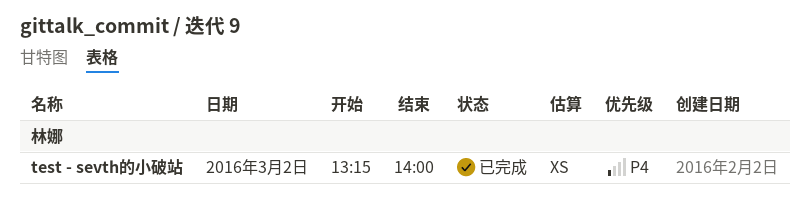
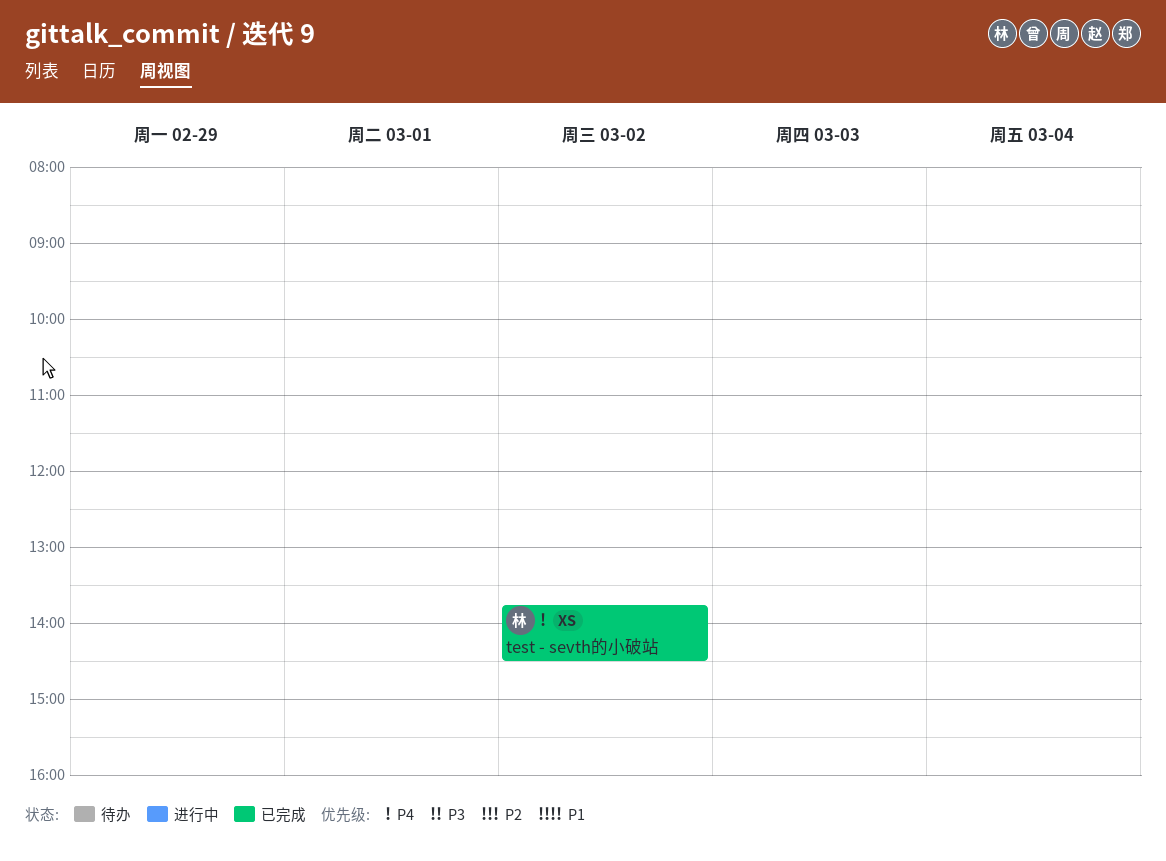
test - sevth的小破站, begins: 13:15 -> 13:45
test - sevth的小破站, ends: 14:00 -> 14:30

